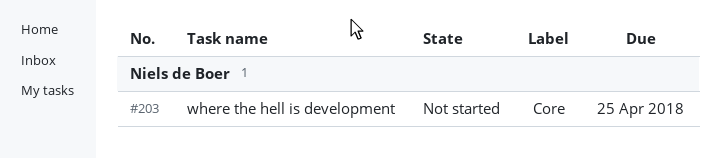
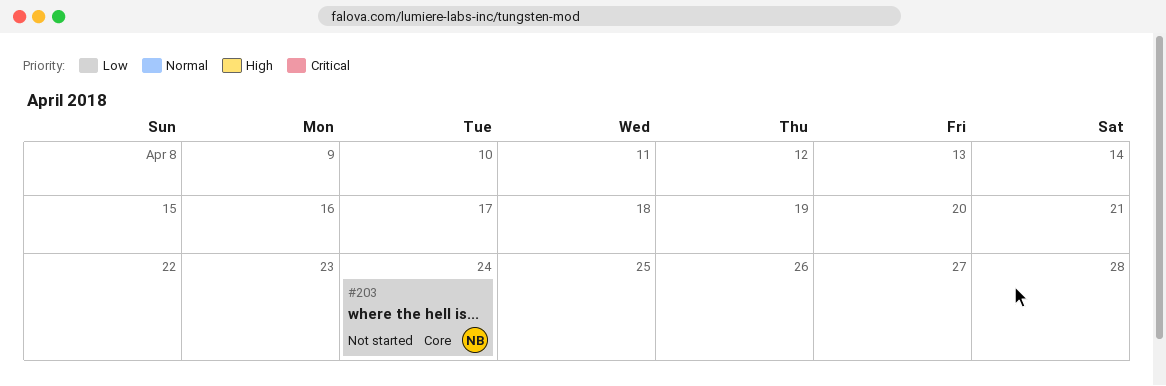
#203, due: Apr 25 -> Apr 24

